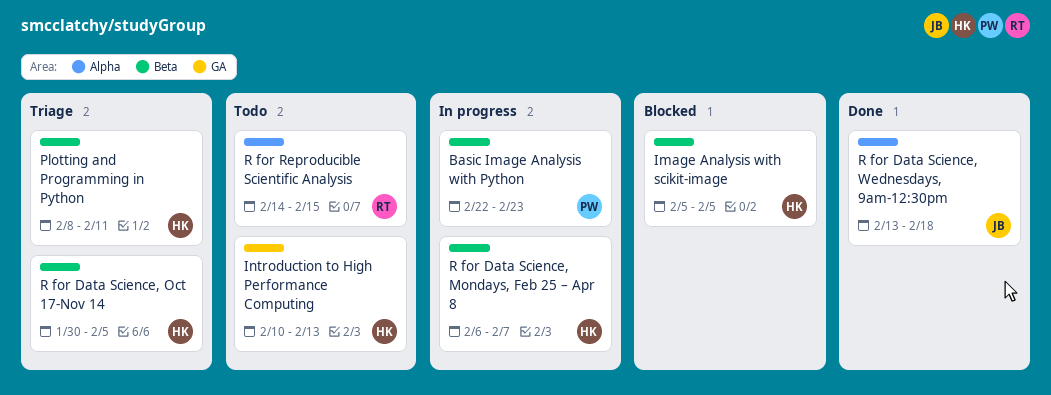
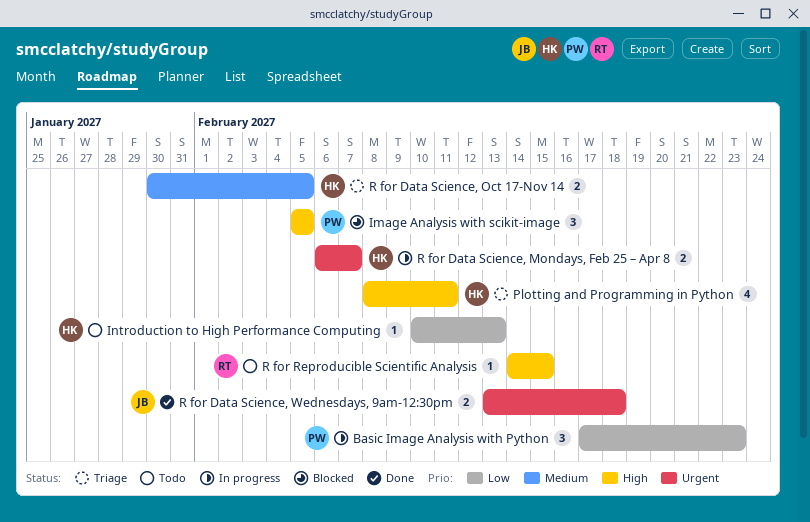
Basic Image Analysis with Python, start: Feb 22 -> Feb 17
Image Analysis with scikit-image, owner: HK -> PW

